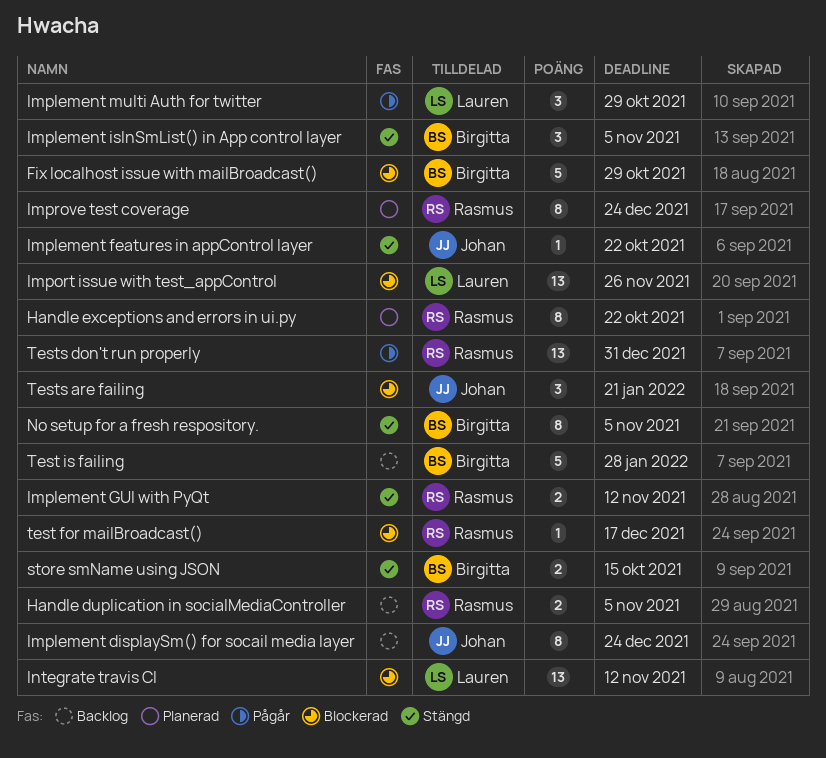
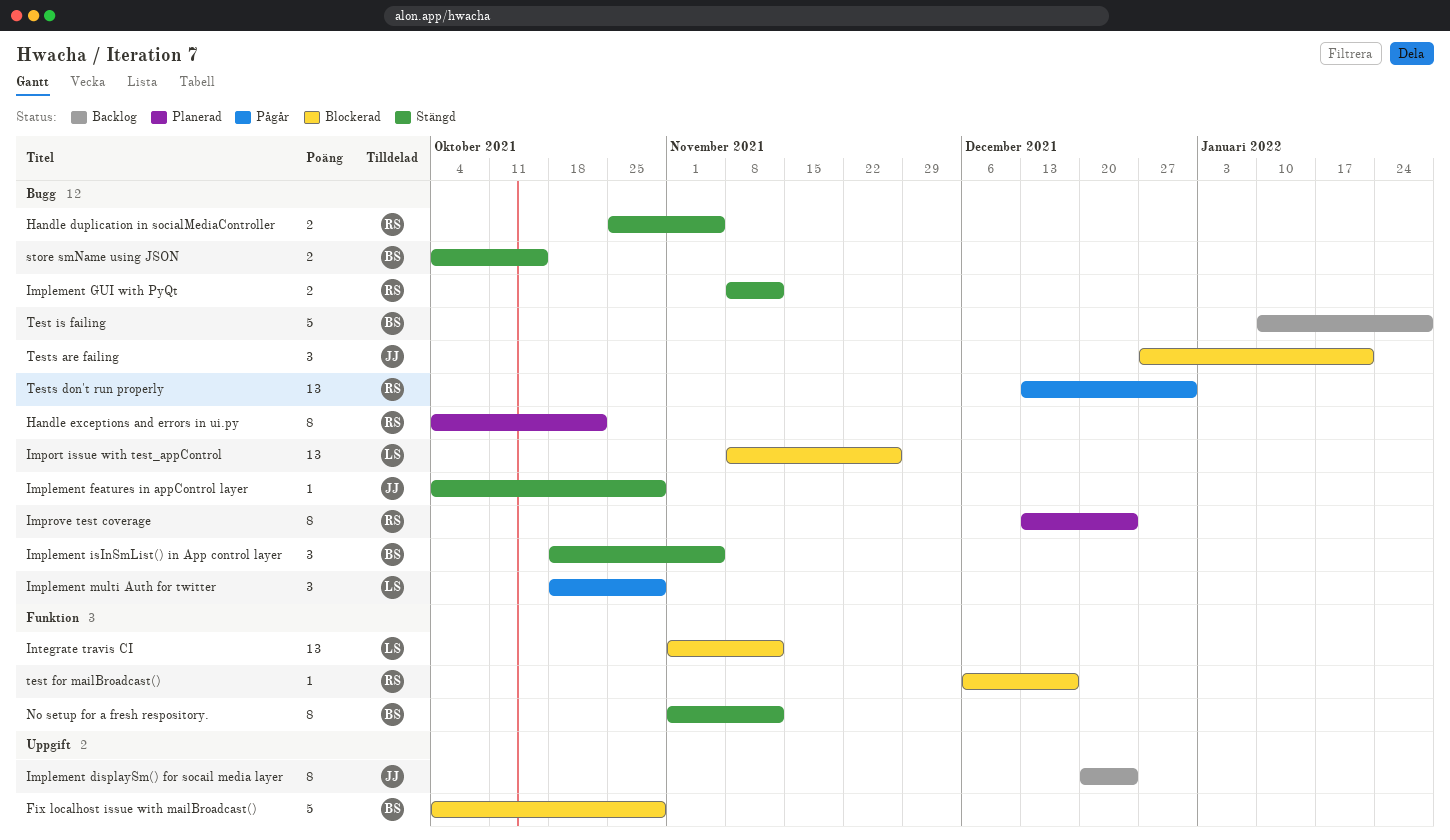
Handle duplication in socialMediaController, status: Backlog -> Stängd
Implement features in appControl layer, due: Oct 22 -> Oct 29
No setup for a fresh respository., due: Nov 5 -> Nov 12

